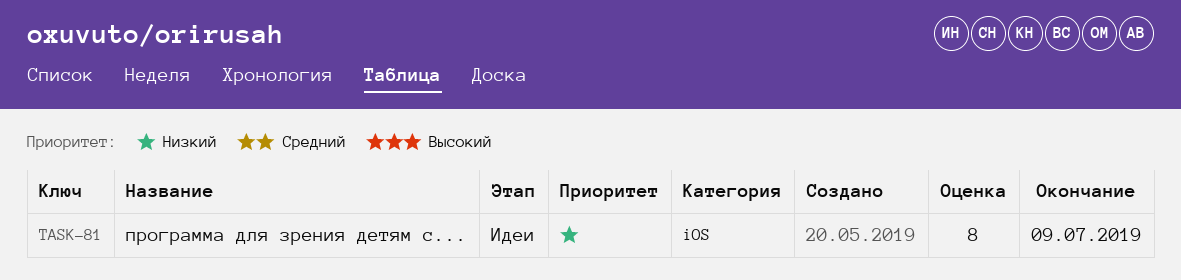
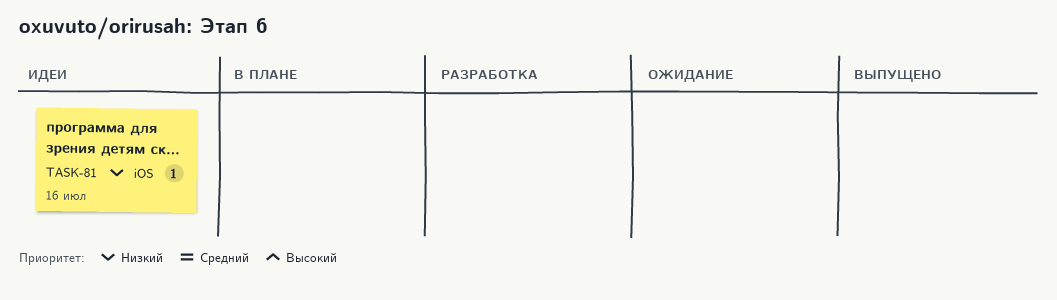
TASK-81, estimate: 8 -> 1
TASK-81, due: Jul 9 -> Jul 16

